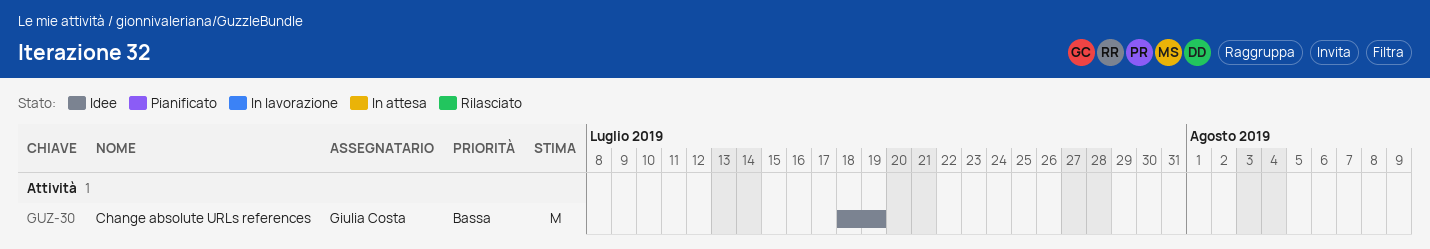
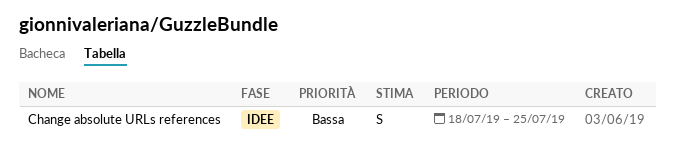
Change absolute URLs references, estimate: M -> S
Change absolute URLs references, due: Jul 19 -> Jul 25

